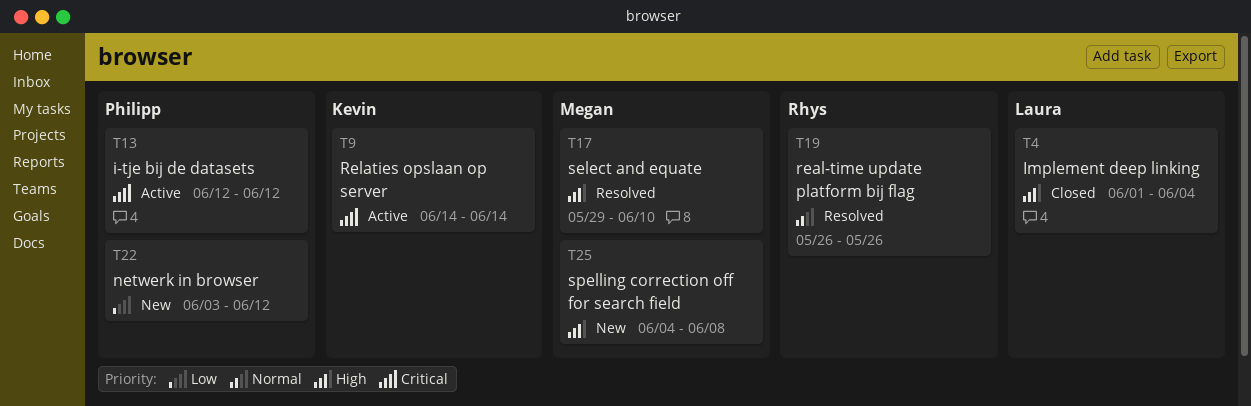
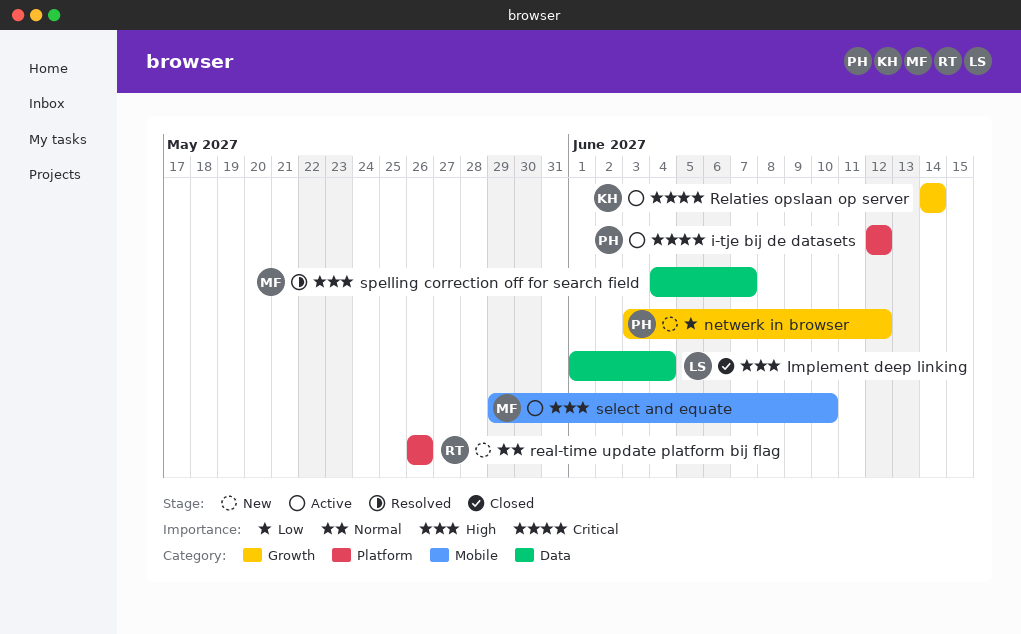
real-time update platform bij flag, status: Resolved -> New
select and equate, status: Resolved -> Active
spelling correction off for search field, status: New -> Resolved
spelling correction off for search field, due: Jun 8 -> Jun 7

